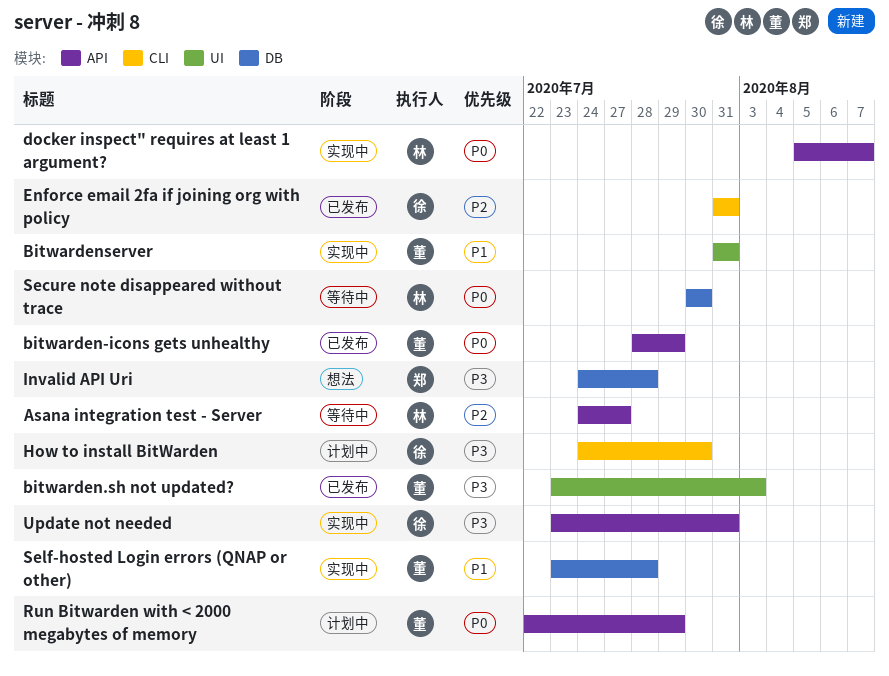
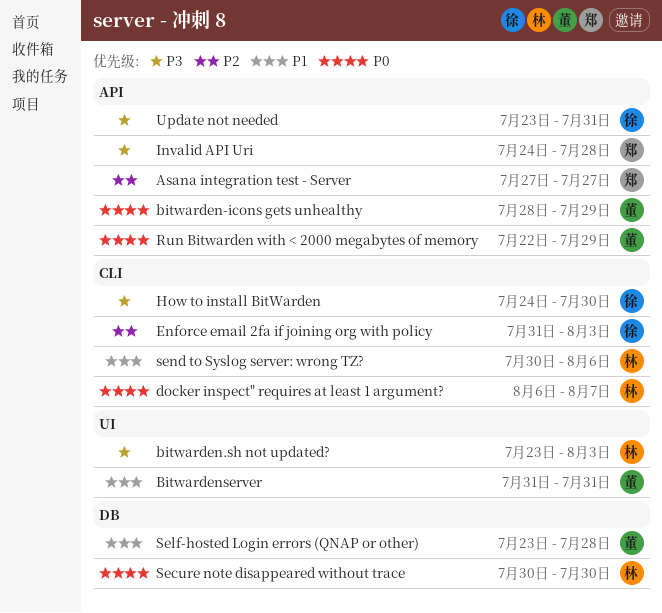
Asana integration test - Server, owner: 林 -> 郑
Asana integration test - Server, start: Jul 24 -> Jul 27
bitwarden.sh not updated?, owner: 董 -> 林
docker inspect" requires at least 1 argument?, label: API -> CLI
docker inspect" requires at least 1 argument?, start: Aug 5 -> Aug 6
Enforce email 2fa if joining org with policy, due: Jul 31 -> Aug 3
Invalid API Uri, label: DB -> API
send to Syslog server: wrong TZ?: none -> present

